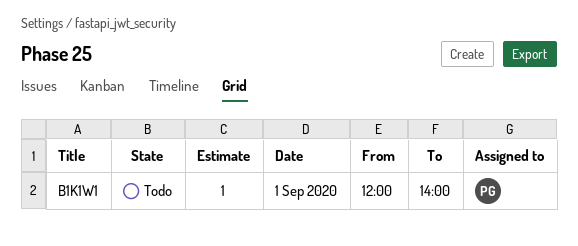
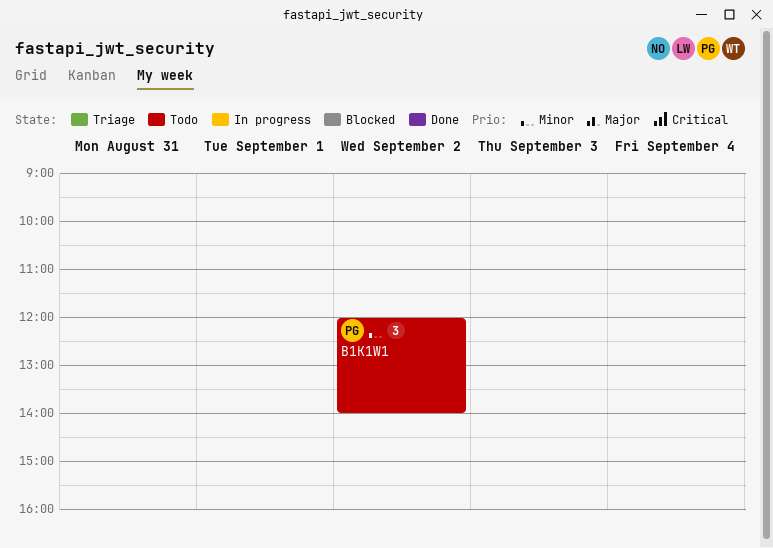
B1K1W1, estimate: 1 -> 3
B1K1W1, day: Sep 1 -> Sep 2

